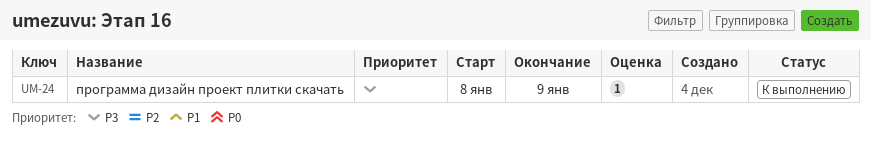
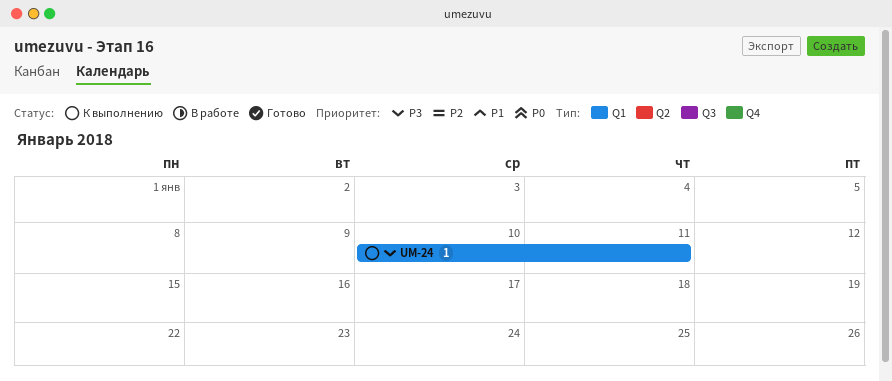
UM-24, start: Jan 8 -> Jan 10
UM-24, due: Jan 9 -> Jan 11

